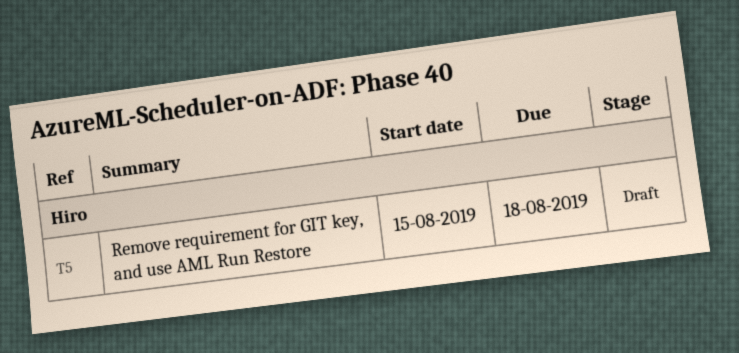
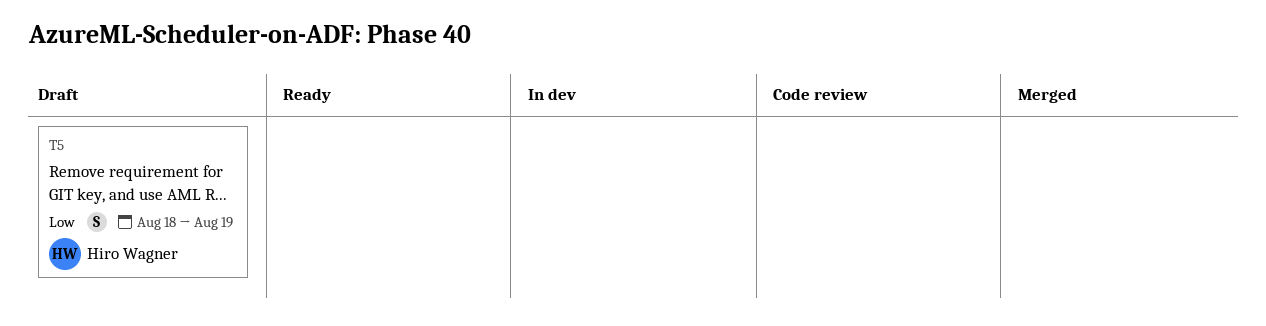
T5, start: Aug 15 -> Aug 18
T5, due: Aug 18 -> Aug 19

